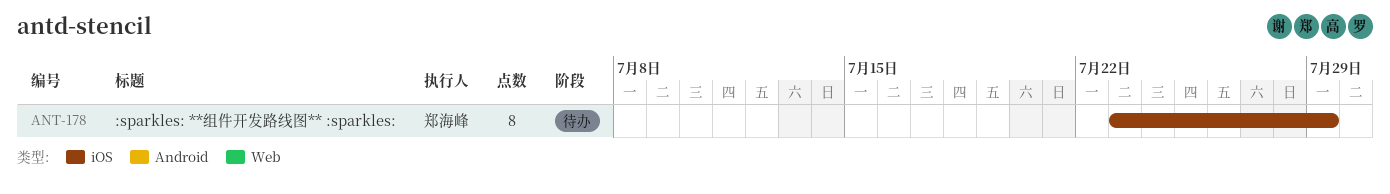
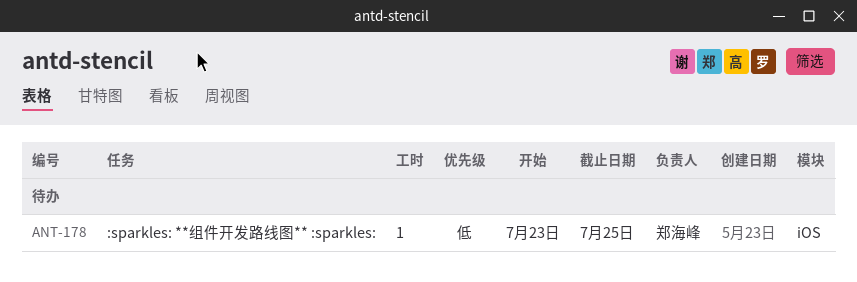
ANT-178, estimate: 8 -> 1
ANT-178, due: Jul 29 -> Jul 25

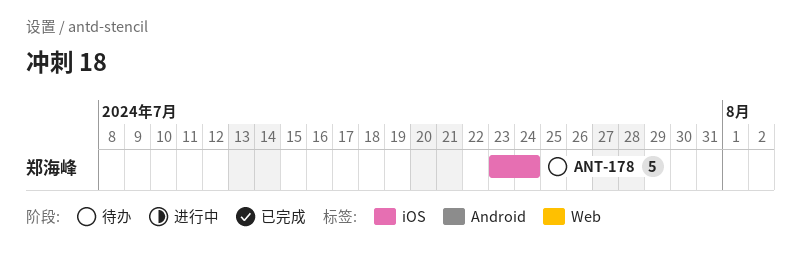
ANT-178, estimate: 1 -> 5
ANT-178, due: Jul 25 -> Jul 24

